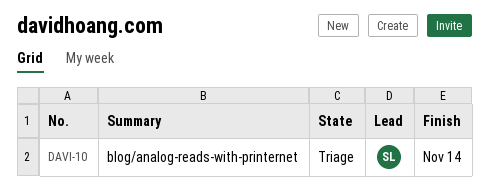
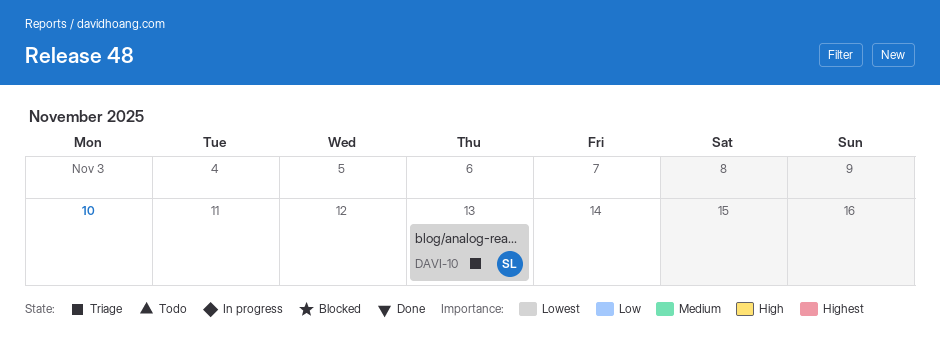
DAVI-10, due: Nov 14 -> Nov 13

